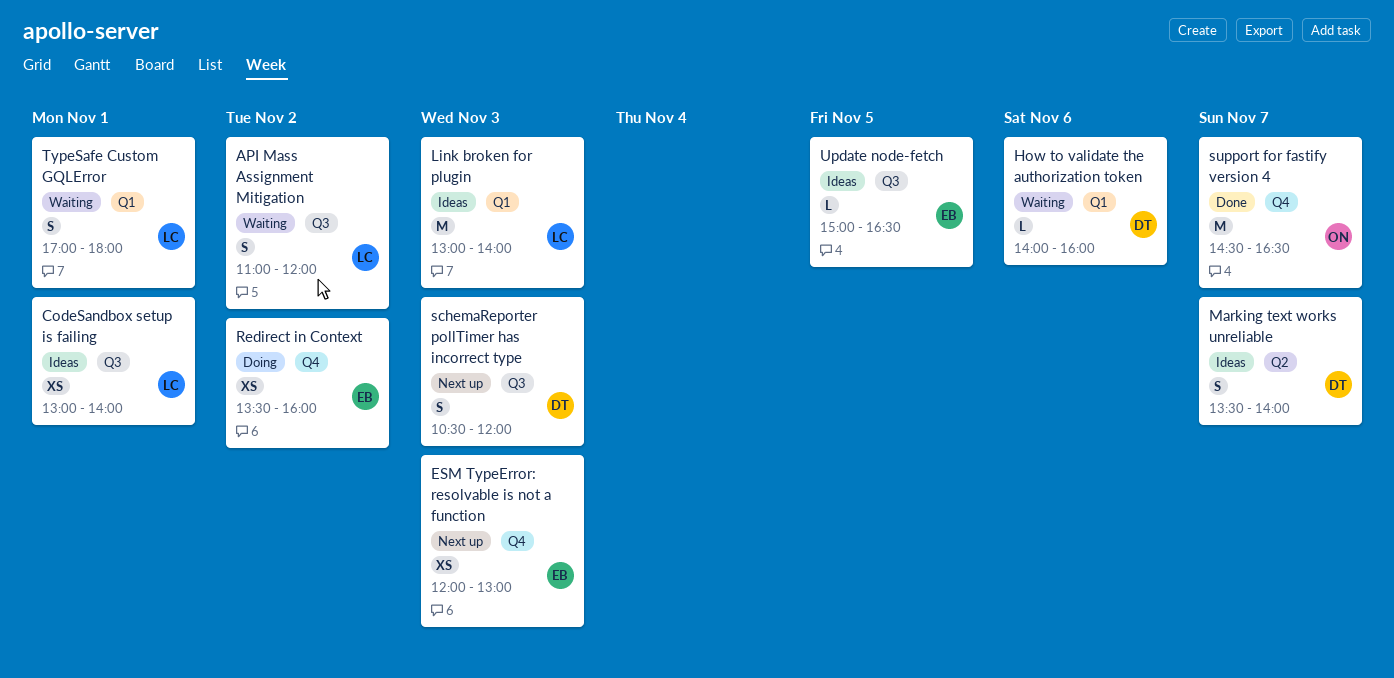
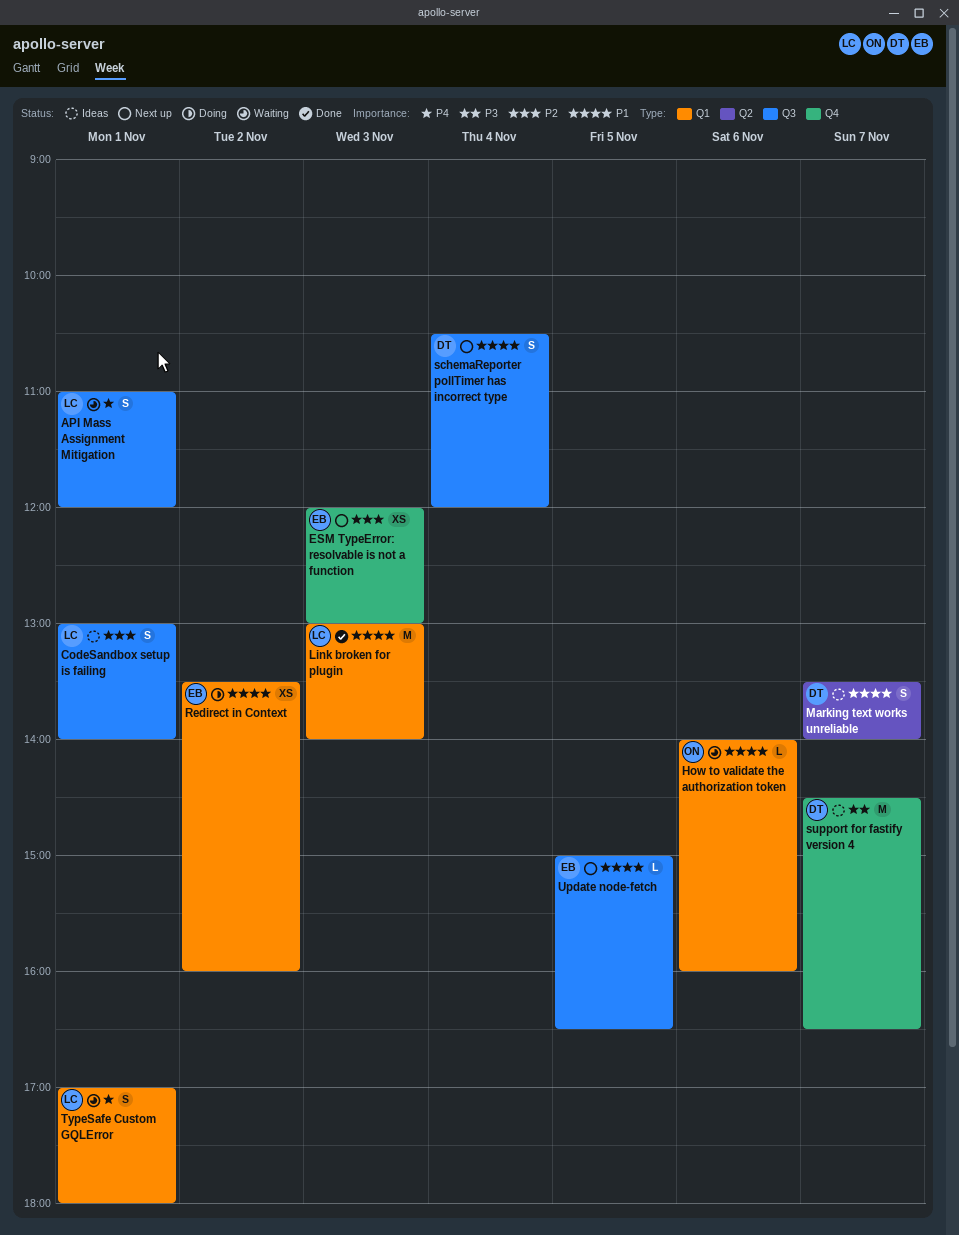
API Mass Assignment Mitigation, day: Nov 2 -> Nov 1
CodeSandbox setup is failing, estimate: XS -> S
How to validate the authorization token, owner: DT -> ON
Link broken for plugin, status: Ideas -> Done
Redirect in Context, label: Q4 -> Q1
schemaReporter pollTimer has incorrect type, day: Nov 3 -> Nov 4
support for fastify version 4, status: Done -> Ideas
support for fastify version 4, owner: ON -> DT
Update node-fetch, status: Ideas -> Next up

